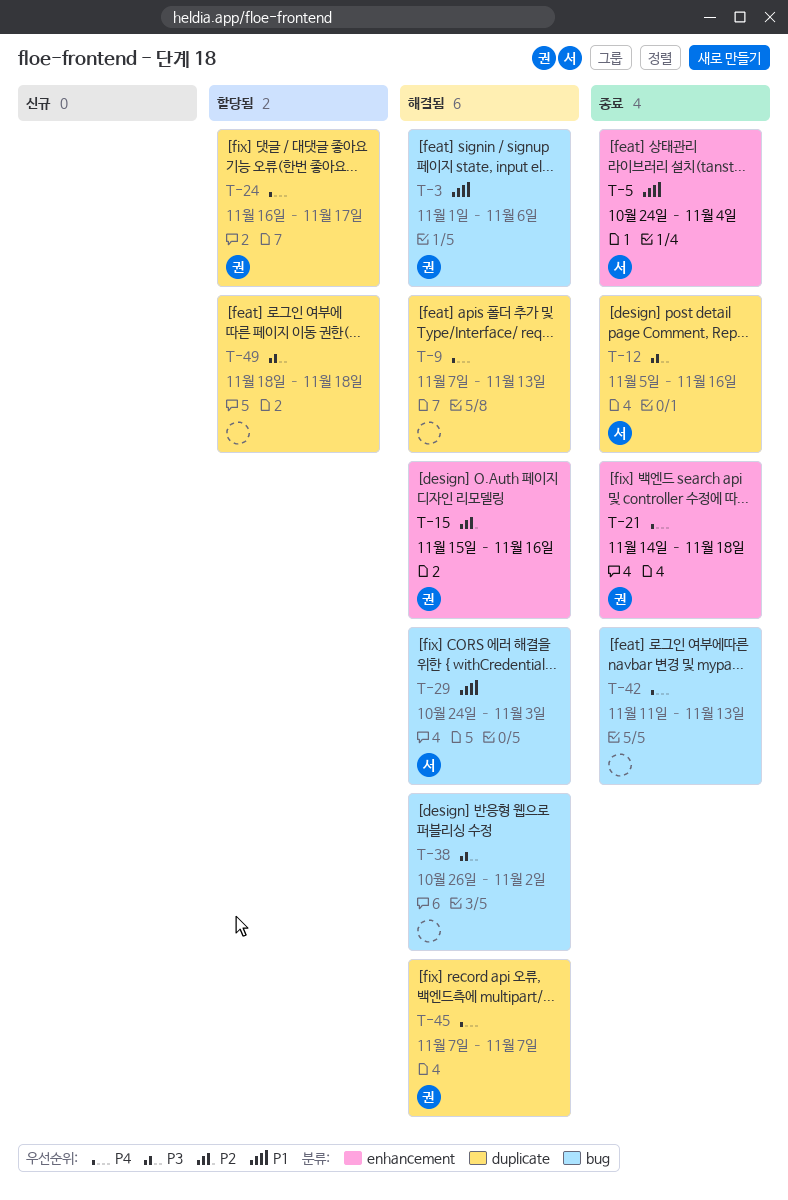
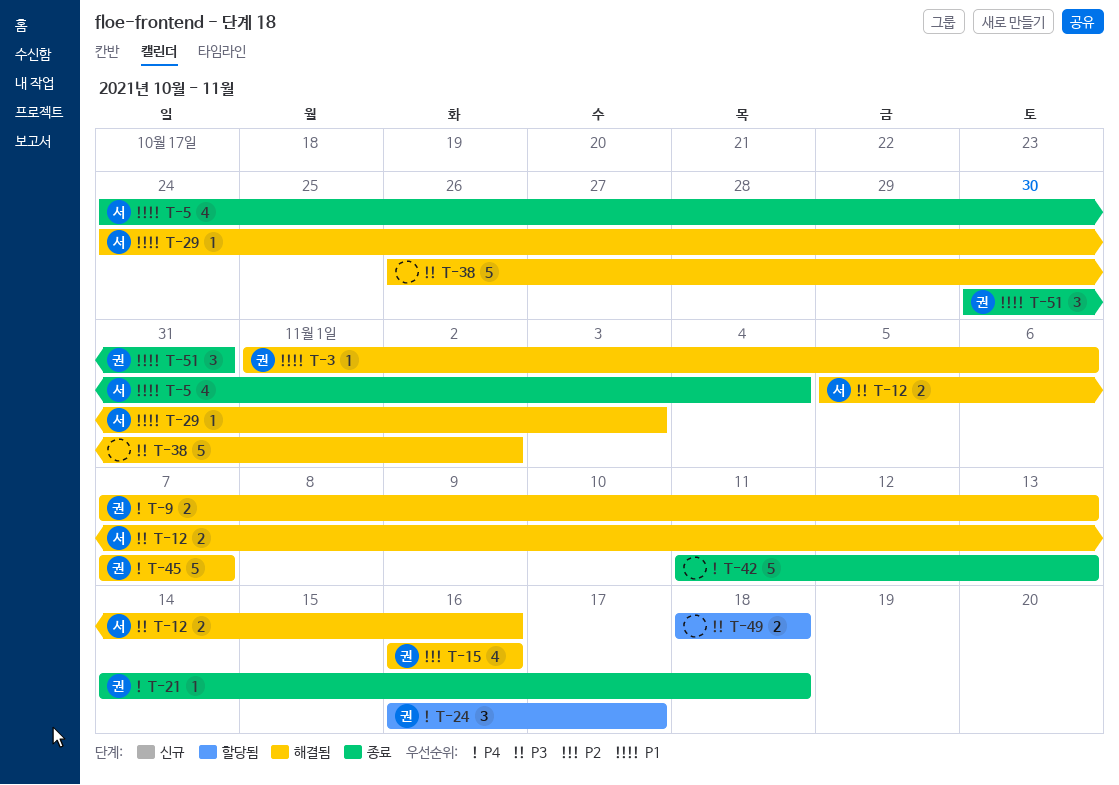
T-9, owner: none -> 권
T-12, status: 종료 -> 해결됨
T-15, start: Nov 15 -> Nov 16
T-51: none -> present

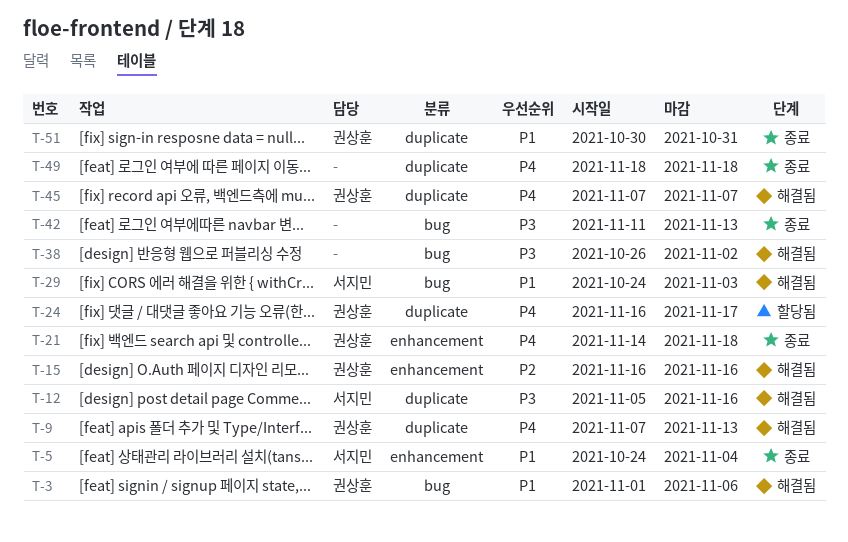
T-42, priority: P4 -> P3
T-49, status: 할당됨 -> 종료
T-49, priority: P3 -> P4

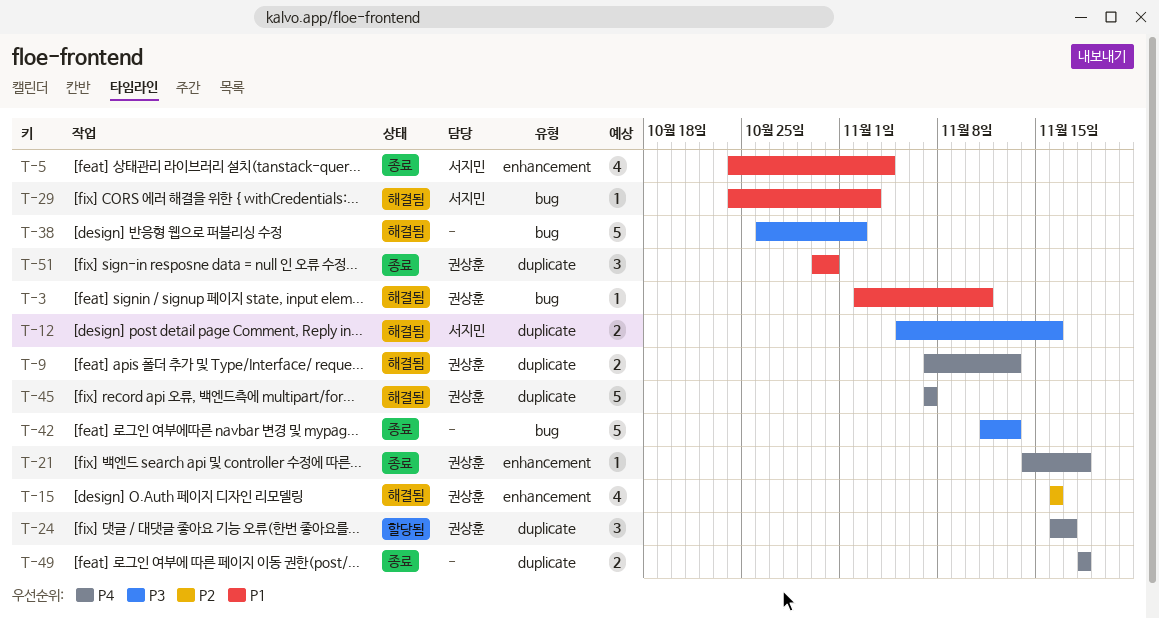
T-3, start: Nov 1 -> Nov 2
T-3, due: Nov 6 -> Nov 11

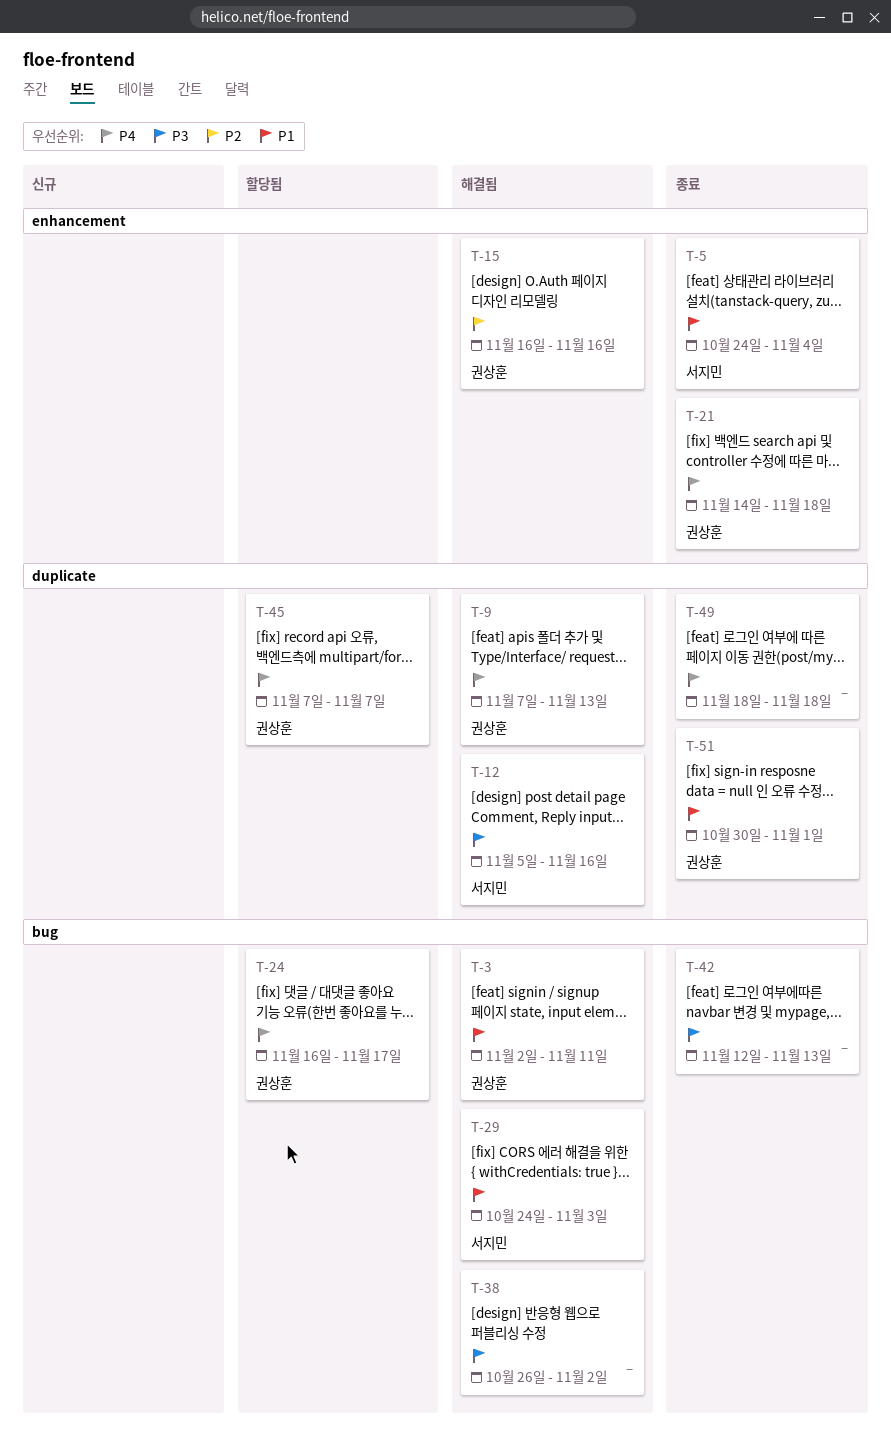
T-24, label: duplicate -> bug
T-42, start: Nov 11 -> Nov 12
T-45, status: 해결됨 -> 할당됨
T-51, due: Oct 31 -> Nov 1

